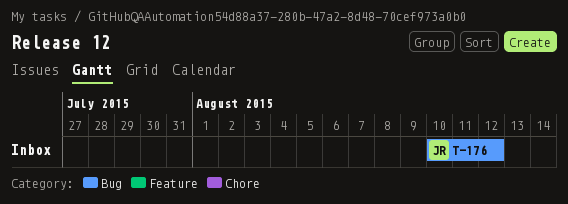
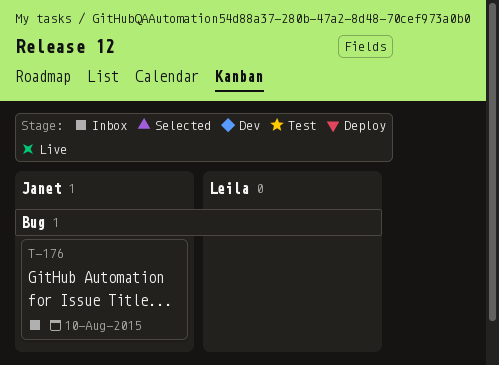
T-176, due: Aug 12 -> Aug 10

